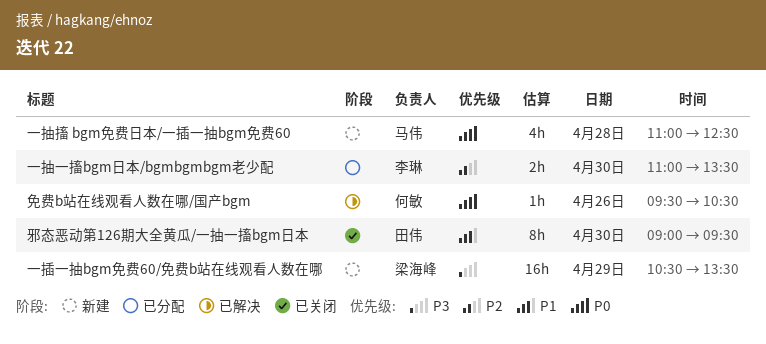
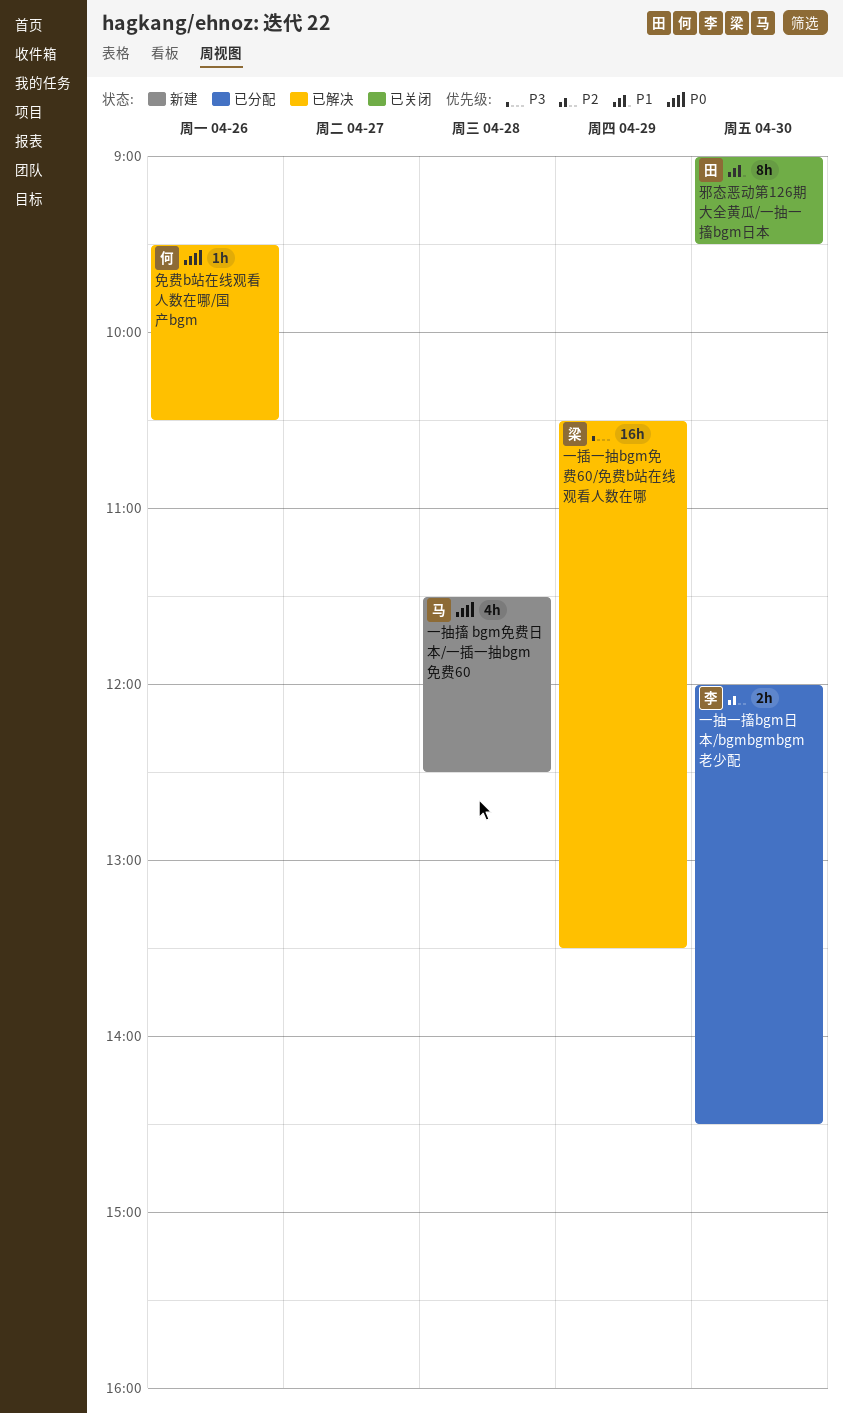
一抽一搐bgm日本/bgmbgmbgm老少配, begins: 11:00 -> 12:00
一抽一搐bgm日本/bgmbgmbgm老少配, ends: 13:30 -> 14:30
一抽搐 bgm免费日本/一插一抽bgm免费60, begins: 11:00 -> 11:30
一插一抽bgm免费60/免费b站在线观看人数在哪, status: 新建 -> 已解决

